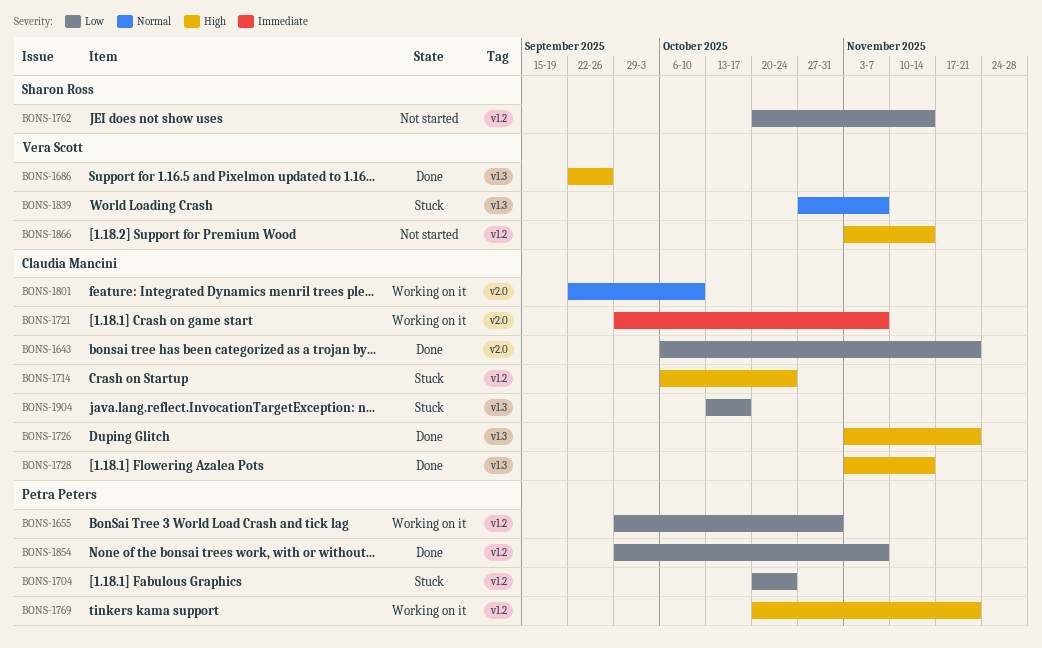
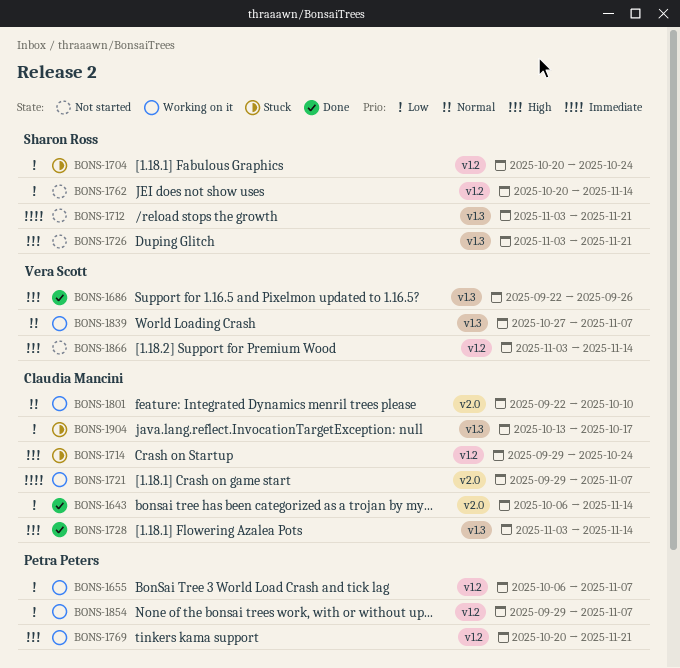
BONS-1643, due: Nov 21 -> Nov 14
BONS-1655, start: Sep 29 -> Oct 6
BONS-1655, due: Oct 31 -> Nov 7
BONS-1704, owner: Petra Peters -> Sharon Ross
BONS-1712: none -> present
BONS-1714, start: Oct 6 -> Sep 29
BONS-1726, status: Done -> Not started
BONS-1726, owner: Claudia Mancini -> Sharon Ross
BONS-1839, status: Stuck -> Working on it
BONS-1854, status: Done -> Working on it

